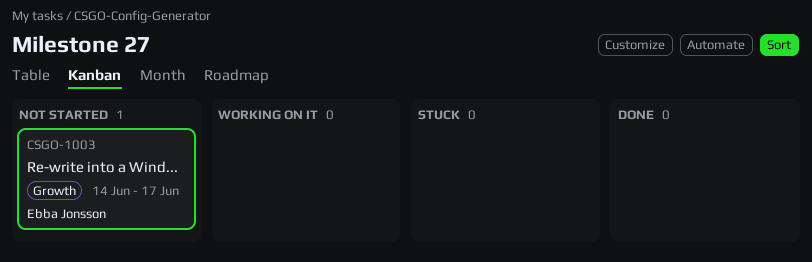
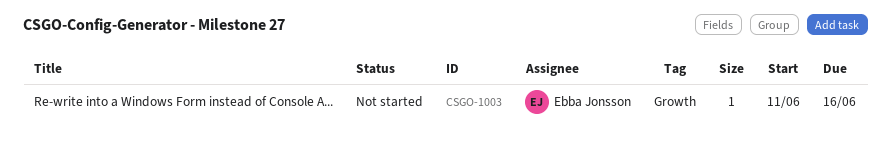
CSGO-1003, start: Jun 14 -> Jun 11
CSGO-1003, due: Jun 17 -> Jun 16

